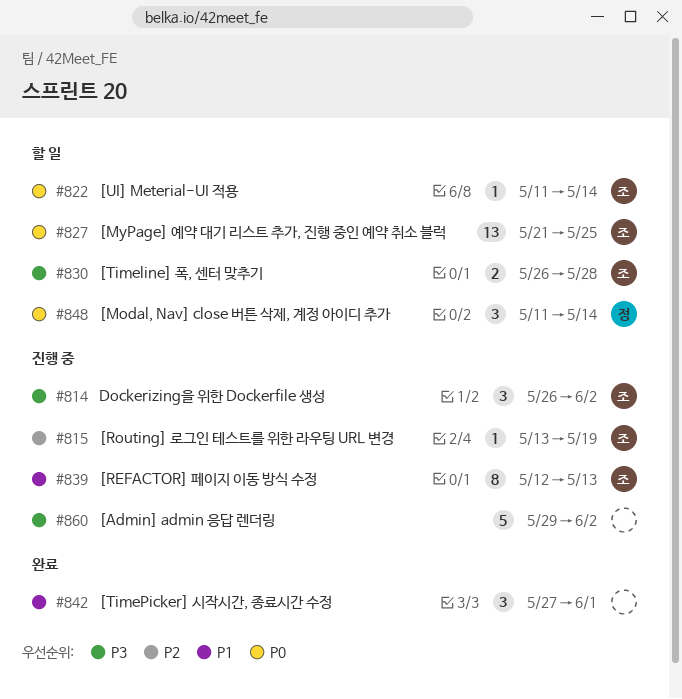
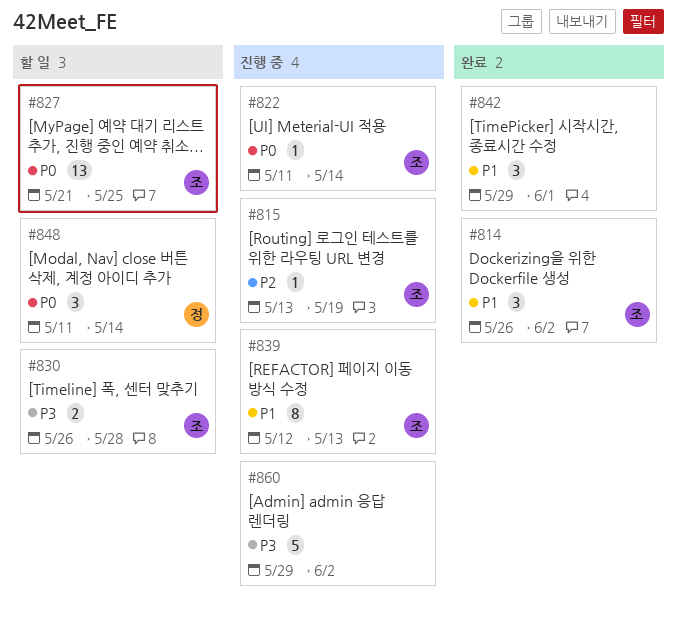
#814, status: 진행 중 -> 완료
#814, priority: P3 -> P1
#822, status: 할 일 -> 진행 중
#842, start: May 27 -> May 29

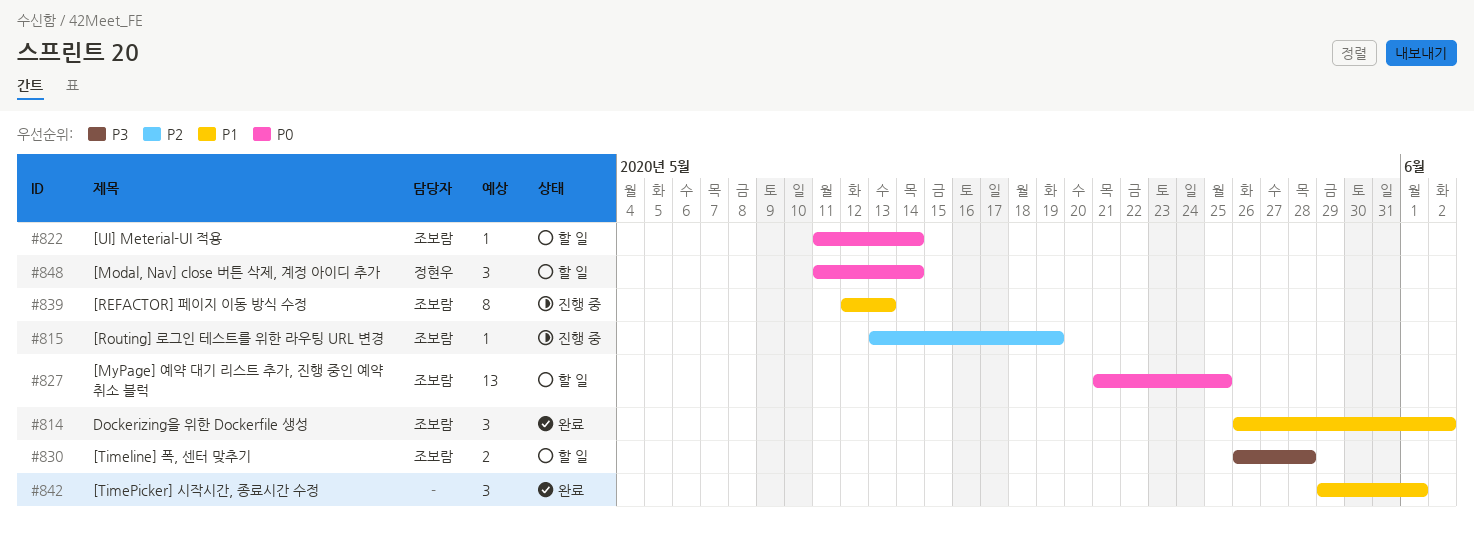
#822, status: 진행 중 -> 할 일
#860: present -> none

